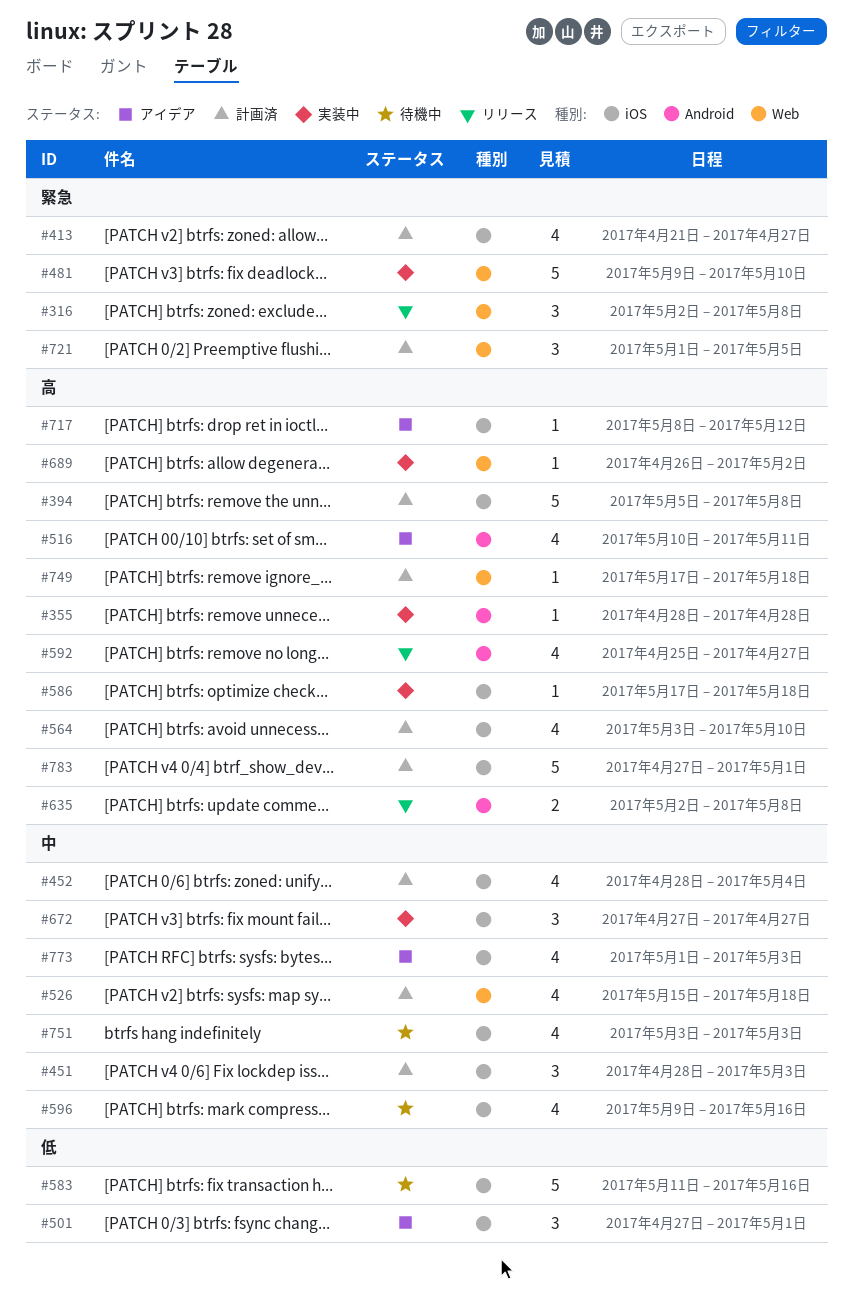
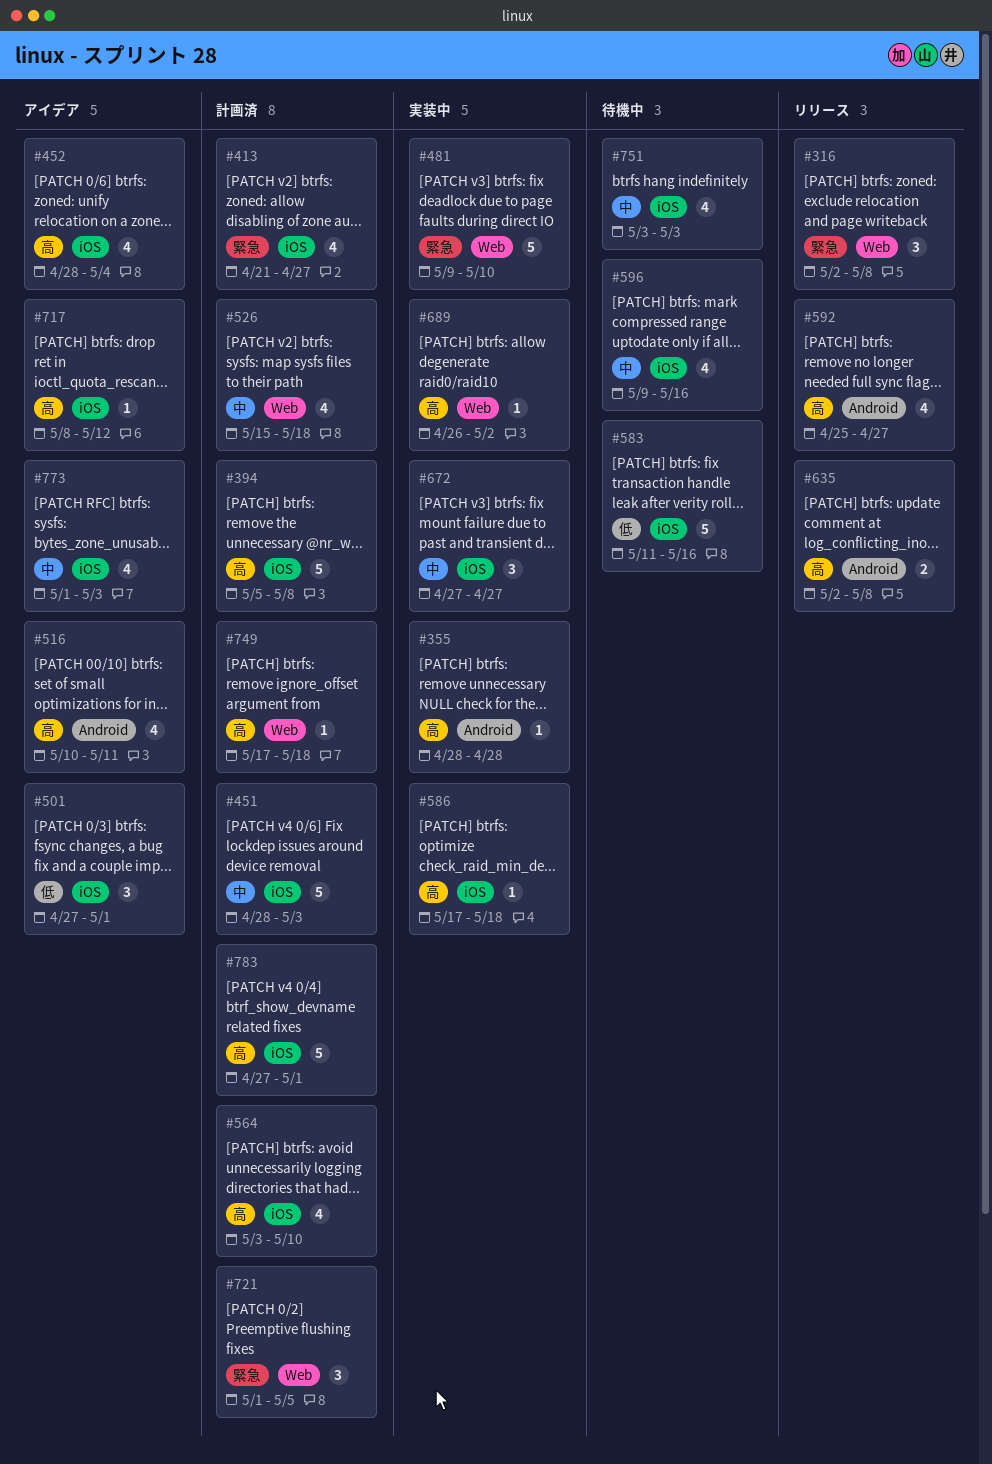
#451, estimate: 3 -> 5
#452, status: 計画済 -> アイデア
#452, priority: 中 -> 高

